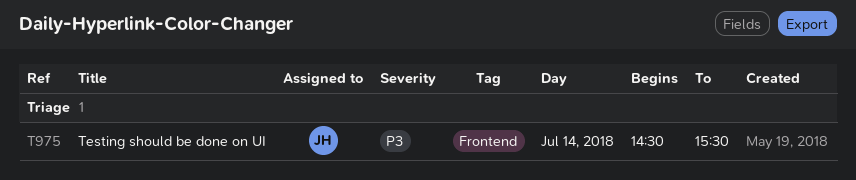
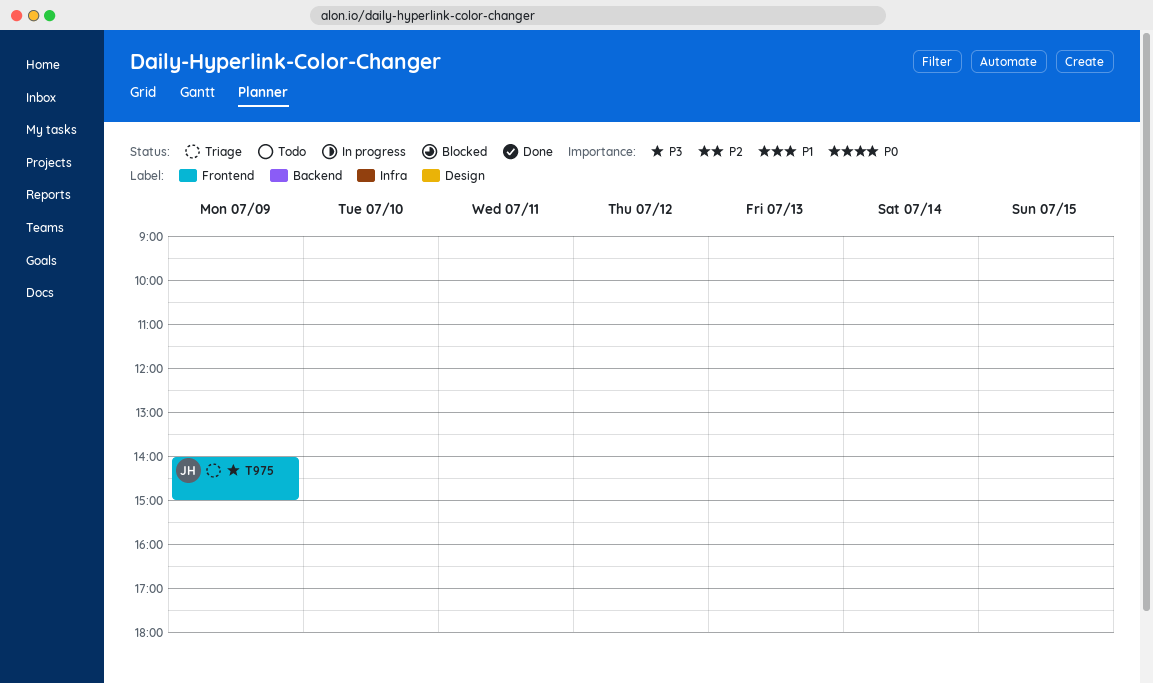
T975, day: Jul 14 -> Jul 9
T975, begins: 14:30 -> 14:00
T975, ends: 15:30 -> 15:00

